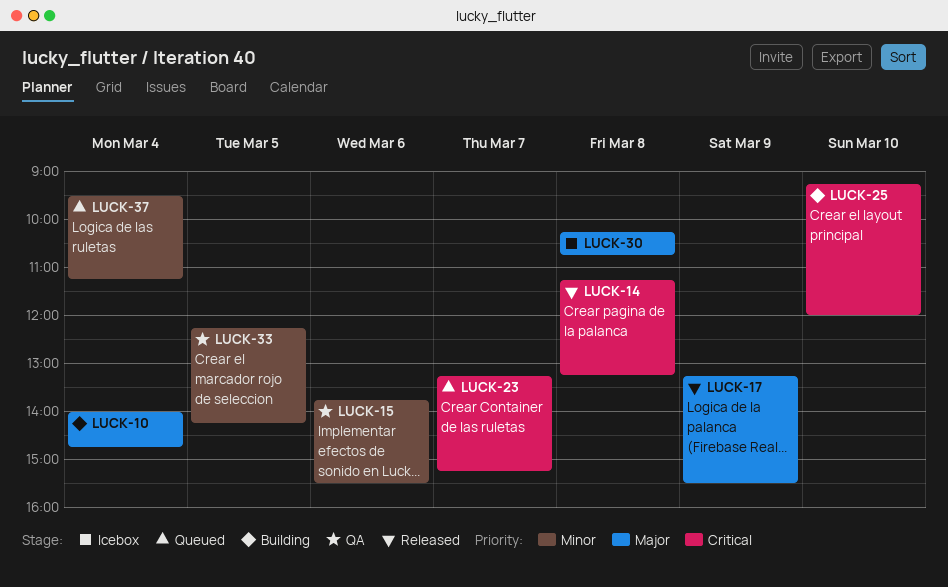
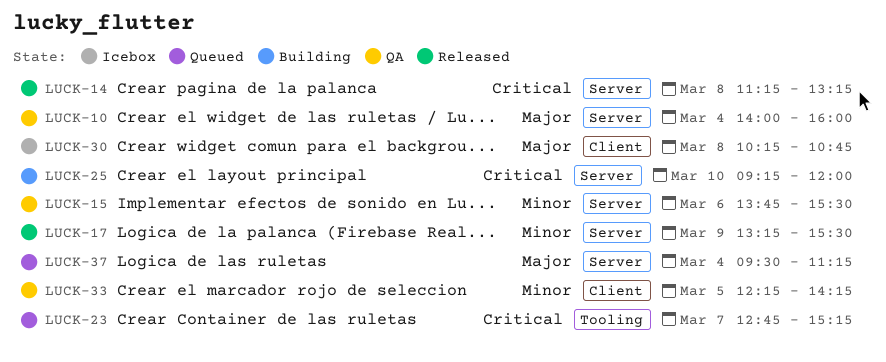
LUCK-10, status: Building -> QA
LUCK-10, ends: 14:45 -> 16:00
LUCK-17, priority: Major -> Minor
LUCK-23, begins: 13:15 -> 12:45
LUCK-37, priority: Minor -> Major

